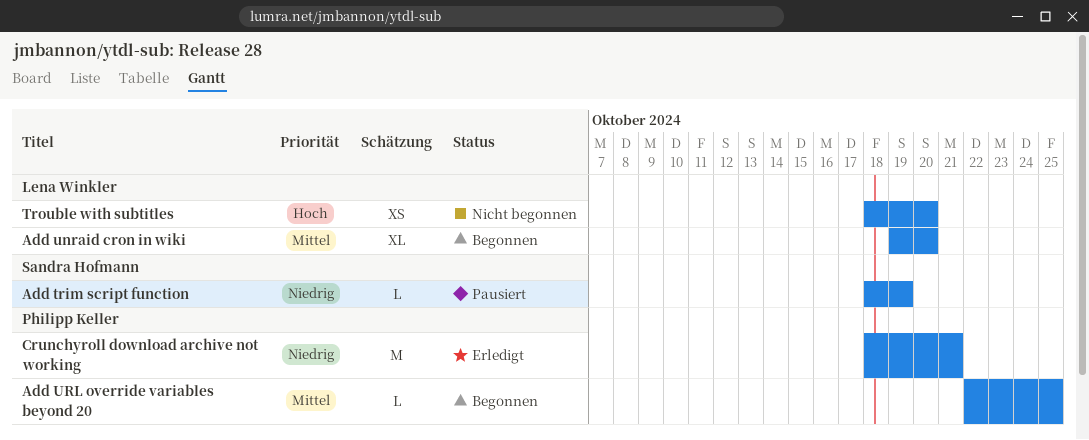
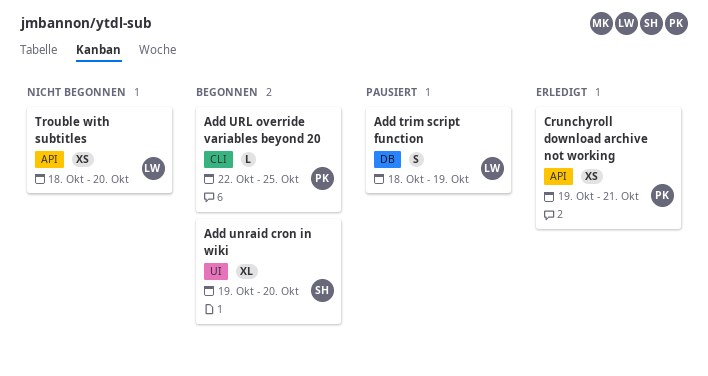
Add trim script function, owner: Sandra Hofmann -> Lena Winkler
Add trim script function, estimate: L -> S
Add unraid cron in wiki, owner: Lena Winkler -> Sandra Hofmann
Crunchyroll download archive not working, estimate: M -> XS
Crunchyroll download archive not working, start: Oct 18 -> Oct 19

